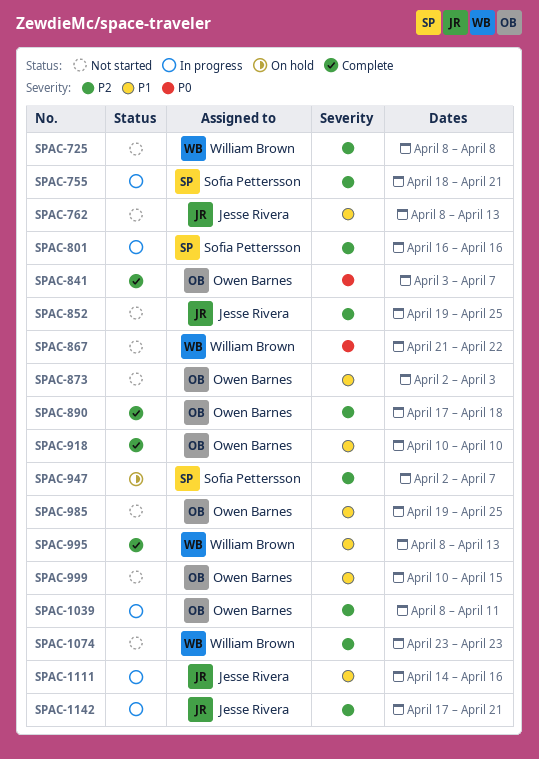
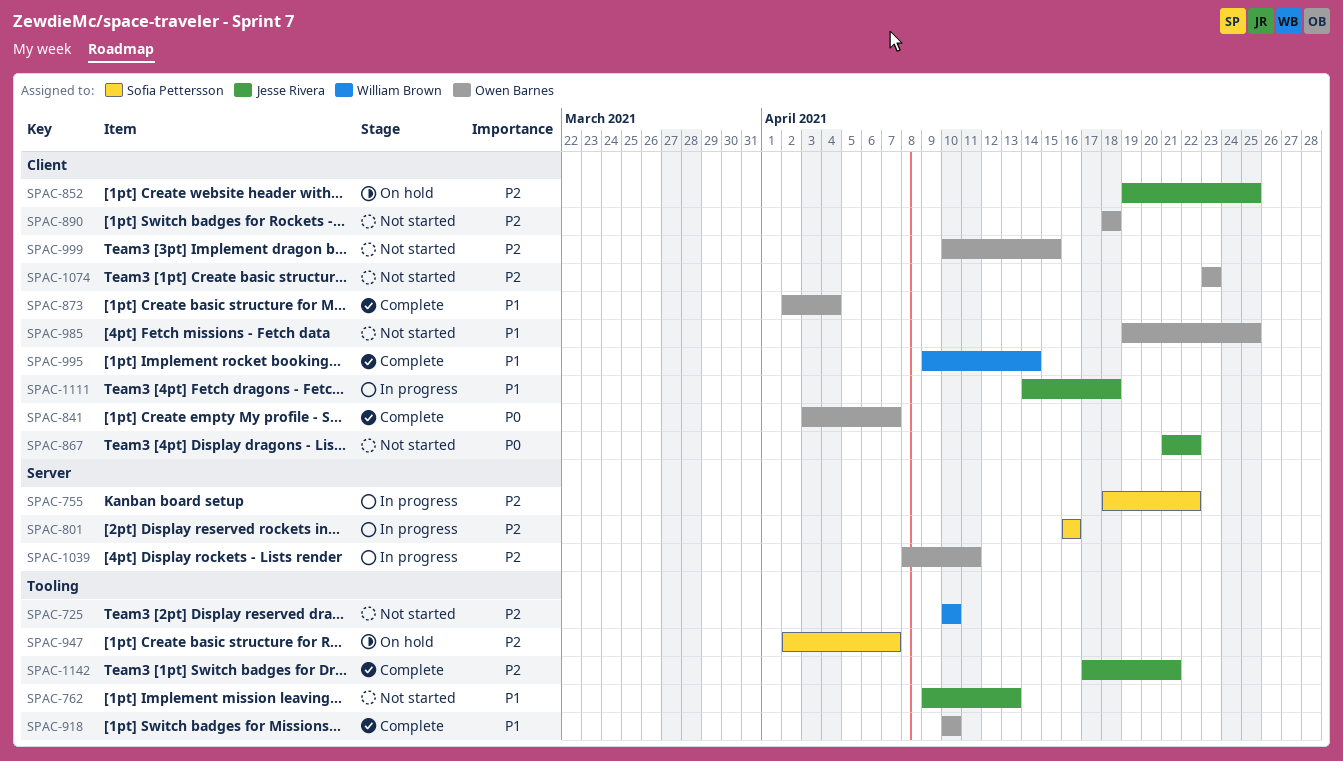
SPAC-725, start: Apr 8 -> Apr 10
SPAC-725, due: Apr 8 -> Apr 10
SPAC-755, due: Apr 21 -> Apr 22
SPAC-762, start: Apr 8 -> Apr 9
SPAC-852, status: Not started -> On hold
SPAC-867, owner: William Brown -> Jesse Rivera
SPAC-873, status: Not started -> Complete
SPAC-873, due: Apr 3 -> Apr 4
SPAC-890, status: Complete -> Not started
SPAC-890, start: Apr 17 -> Apr 18
SPAC-995, start: Apr 8 -> Apr 9
SPAC-995, due: Apr 13 -> Apr 14
SPAC-999, priority: P1 -> P2
SPAC-1074, owner: William Brown -> Owen Barnes
SPAC-1111, due: Apr 16 -> Apr 18
SPAC-1142, status: In progress -> Complete

